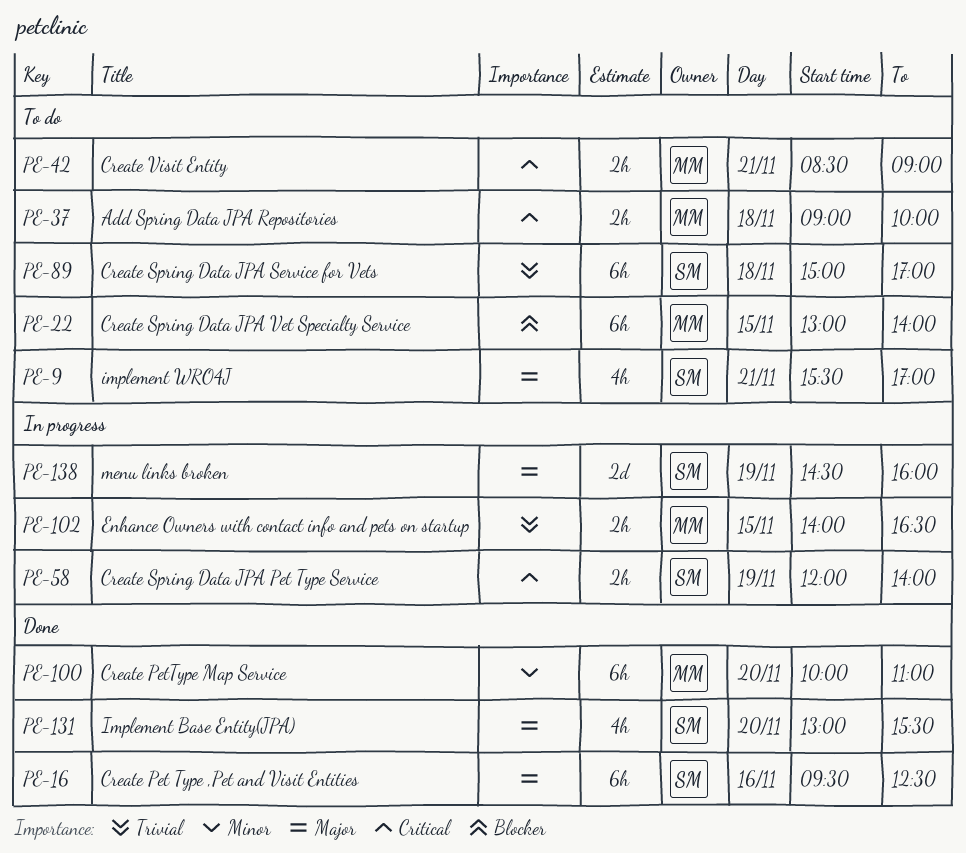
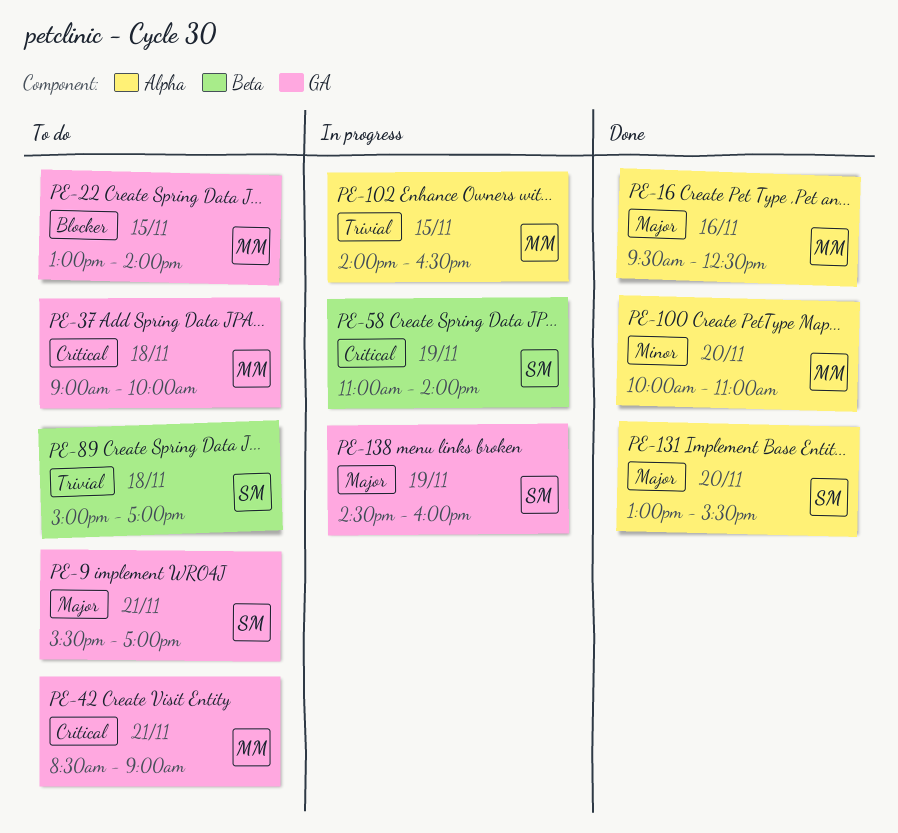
PE-16, owner: SM -> MM
PE-58, begins: 12:00 -> 11:00

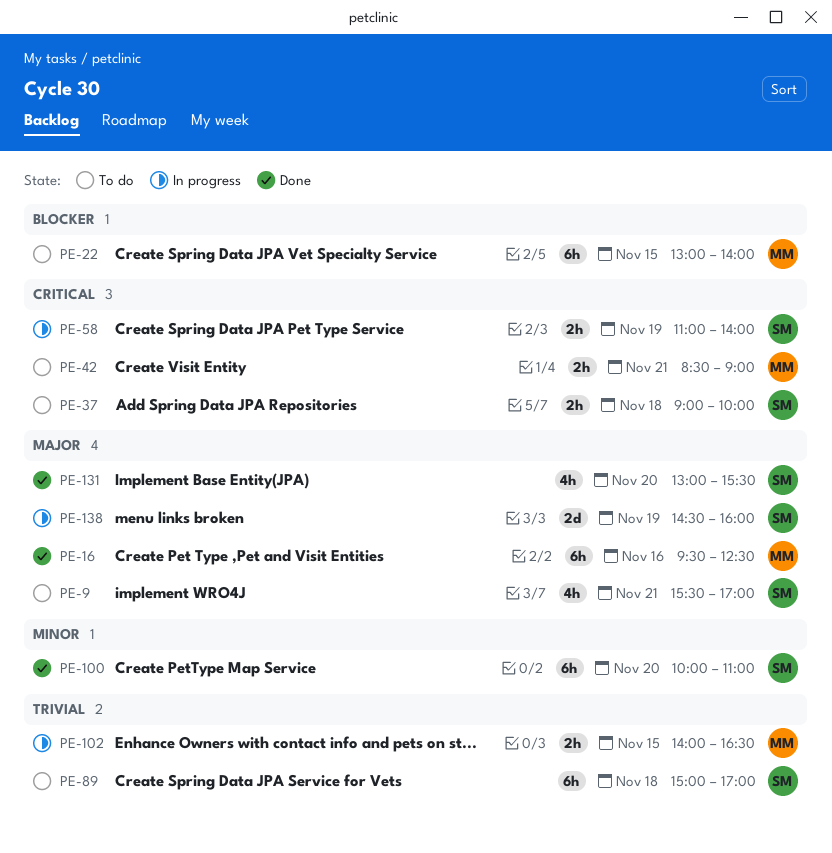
PE-37, owner: MM -> SM
PE-100, owner: MM -> SM

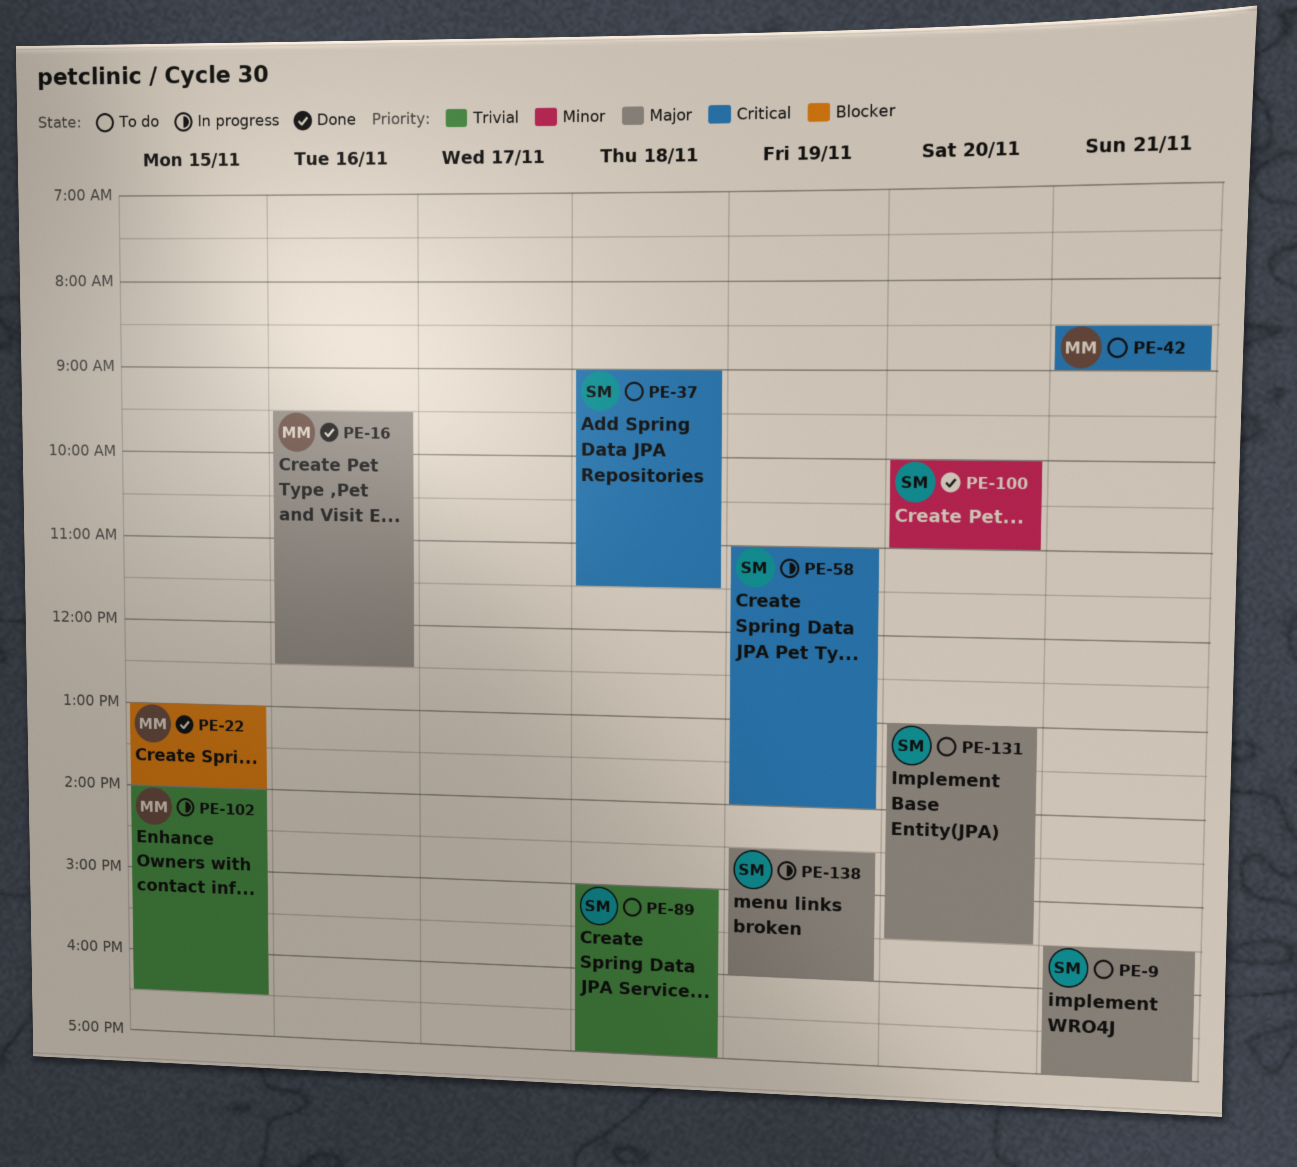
PE-22, status: To do -> Done
PE-37, ends: 10:00 -> 11:30
PE-131, status: Done -> To do

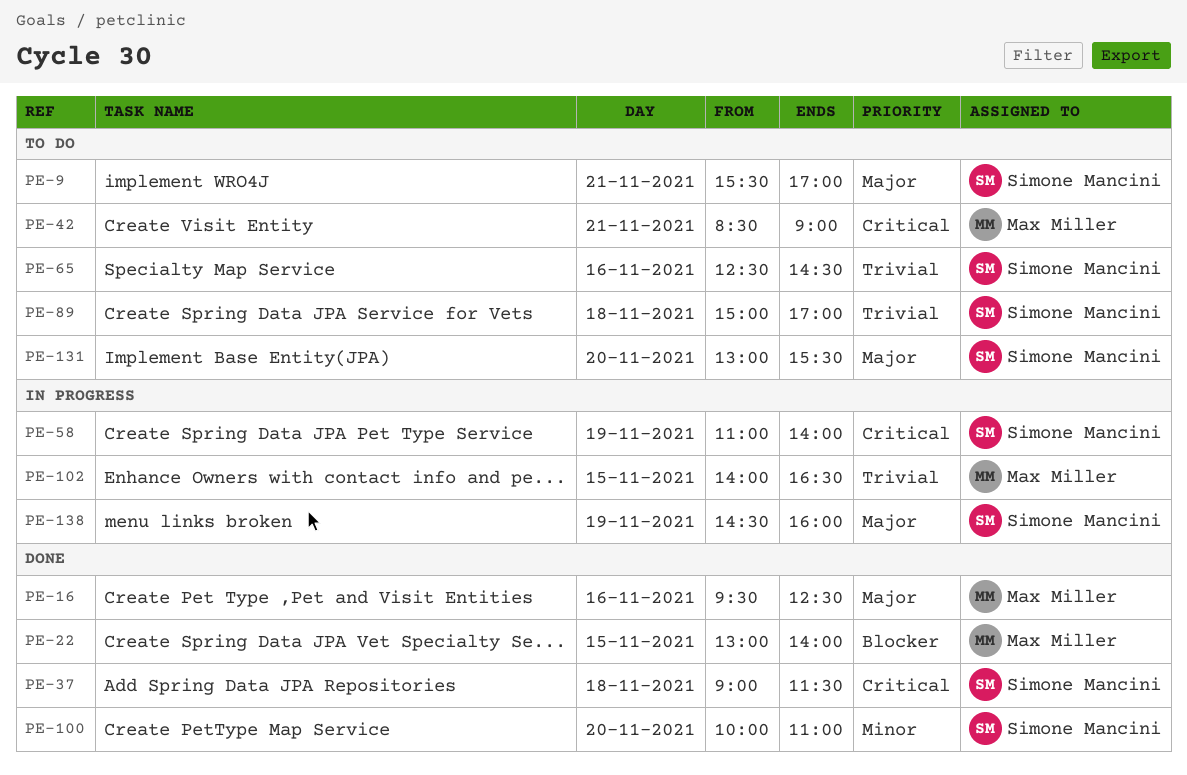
PE-37, status: To do -> Done
PE-65: none -> present

